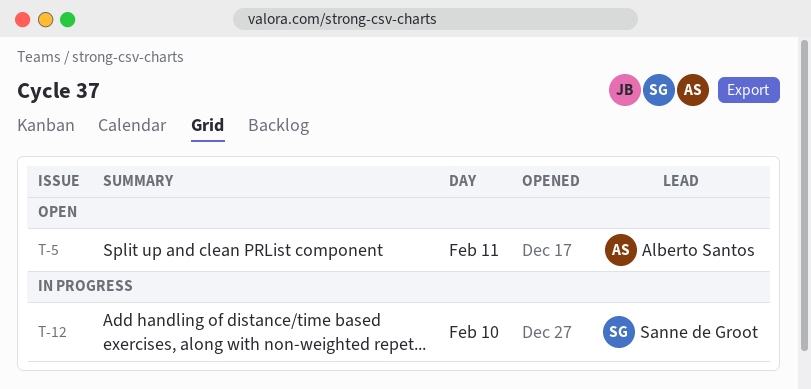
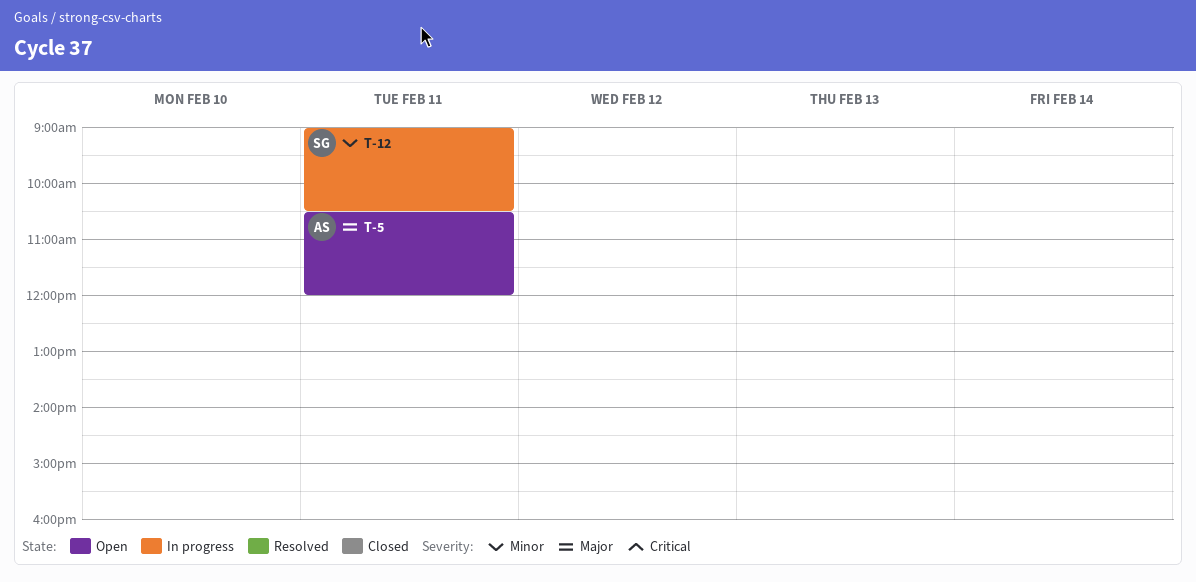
T-12, day: Feb 10 -> Feb 11

